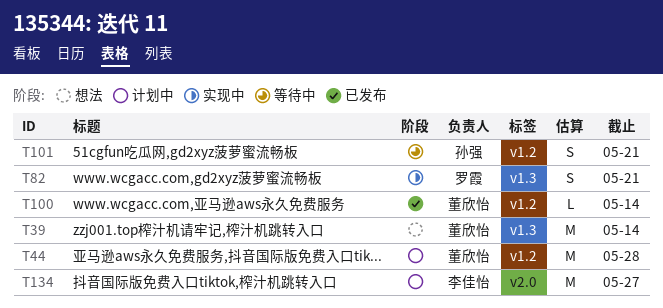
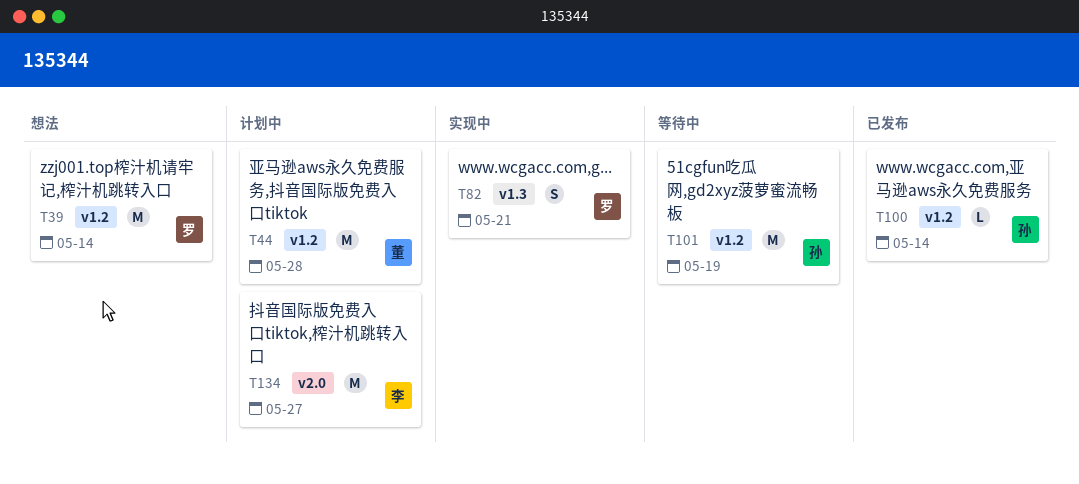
T39, owner: 董欣怡 -> 罗霞
T39, label: v1.3 -> v1.2
T100, owner: 董欣怡 -> 孙强
T101, estimate: S -> M
T101, due: May 21 -> May 19

